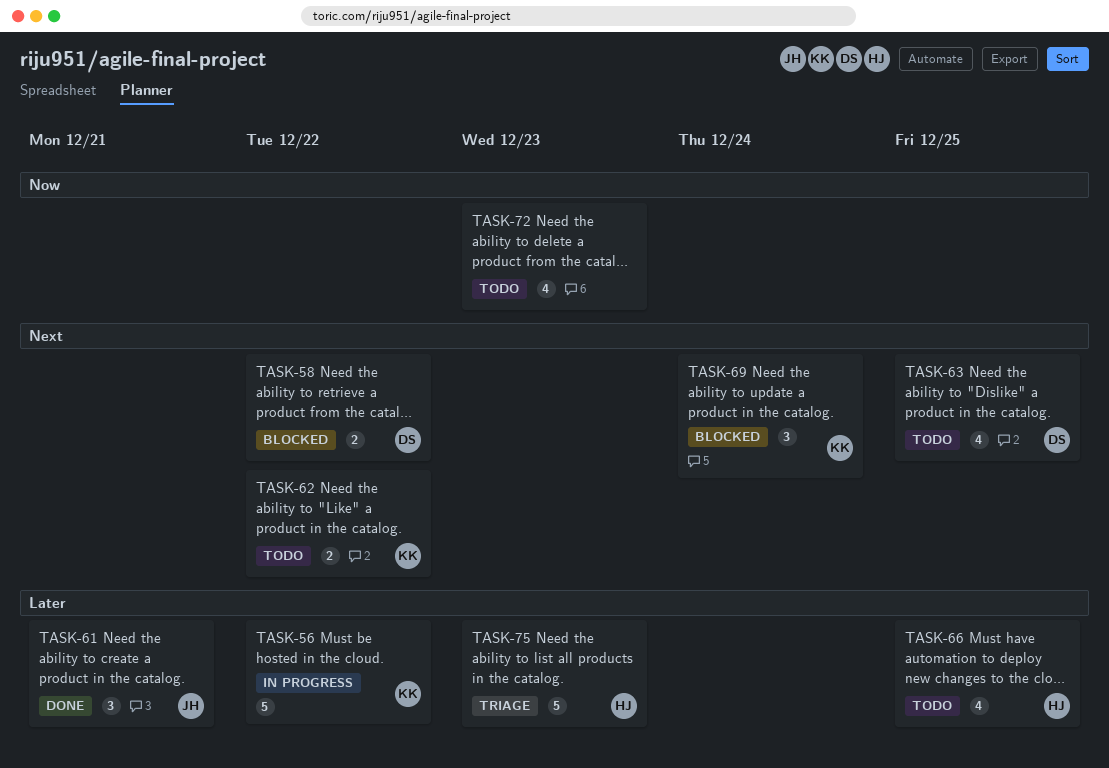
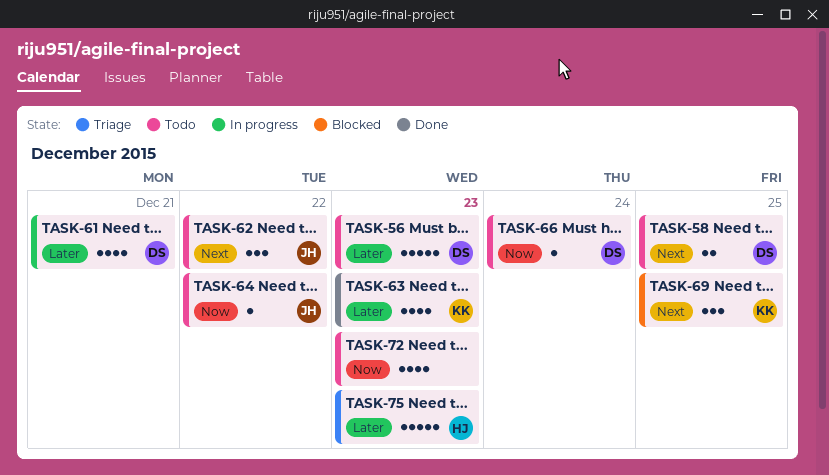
TASK-56, status: In progress -> Todo
TASK-56, owner: KK -> DS
TASK-56, due: Dec 22 -> Dec 23
TASK-58, status: Blocked -> Todo
TASK-58, due: Dec 22 -> Dec 25
TASK-61, status: Done -> In progress
TASK-61, owner: JH -> DS
TASK-61, estimate: 3 -> 4
TASK-62, owner: KK -> JH
TASK-62, estimate: 2 -> 3
TASK-63, status: Todo -> Done
TASK-63, owner: DS -> KK
TASK-63, priority: Next -> Later
TASK-63, due: Dec 25 -> Dec 23
TASK-64: none -> present
TASK-66, owner: HJ -> DS
TASK-66, priority: Later -> Now
TASK-66, estimate: 4 -> 1
TASK-66, due: Dec 25 -> Dec 24
TASK-69, due: Dec 24 -> Dec 25

